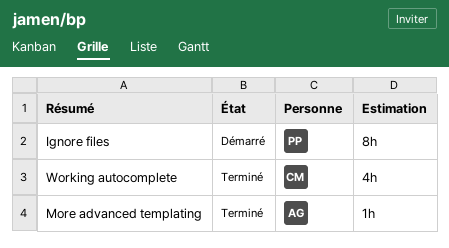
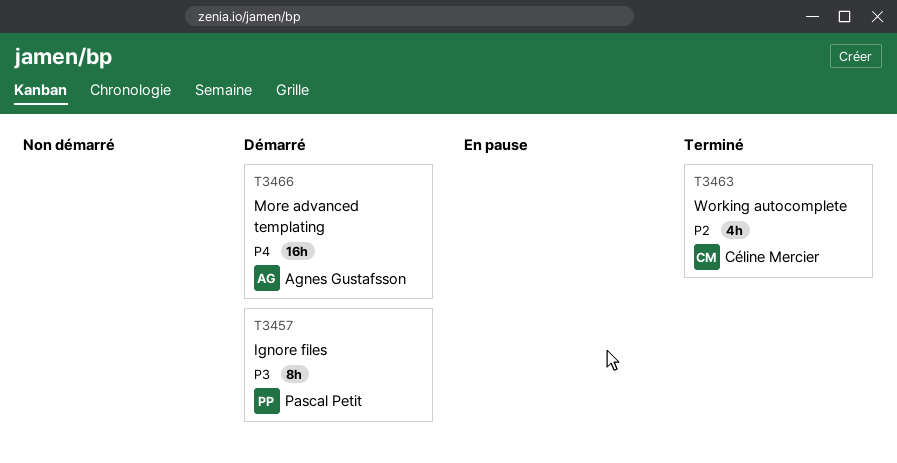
More advanced templating, status: Terminé -> Démarré
More advanced templating, estimate: 1h -> 16h

